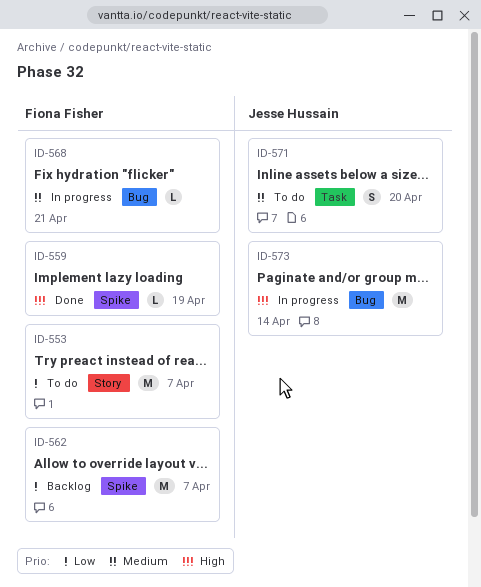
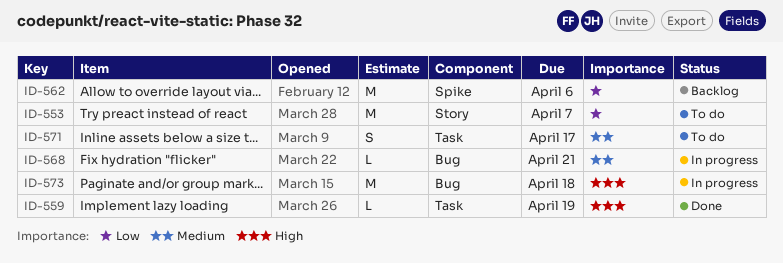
ID-559, label: Spike -> Task
ID-562, due: Apr 7 -> Apr 6
ID-571, due: Apr 20 -> Apr 17
ID-573, due: Apr 14 -> Apr 18

